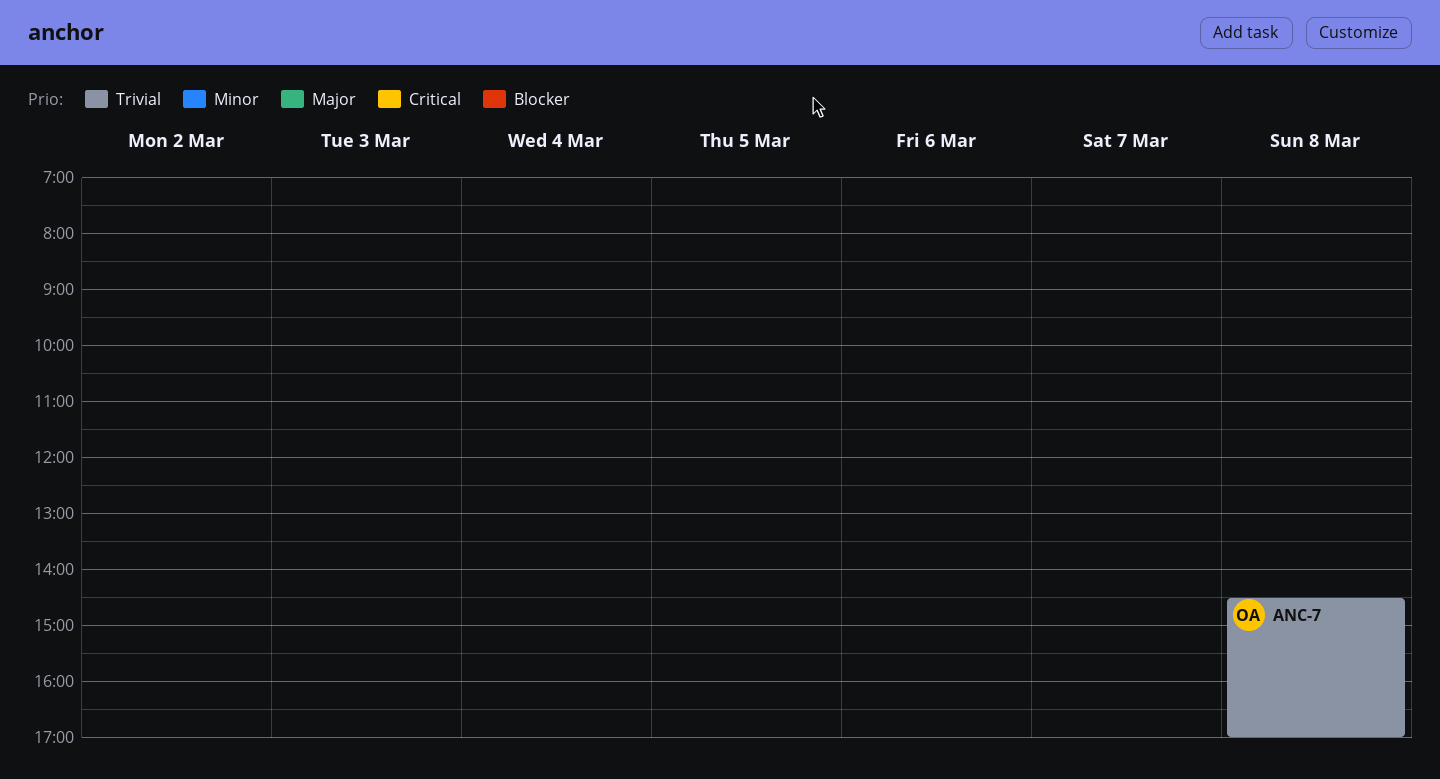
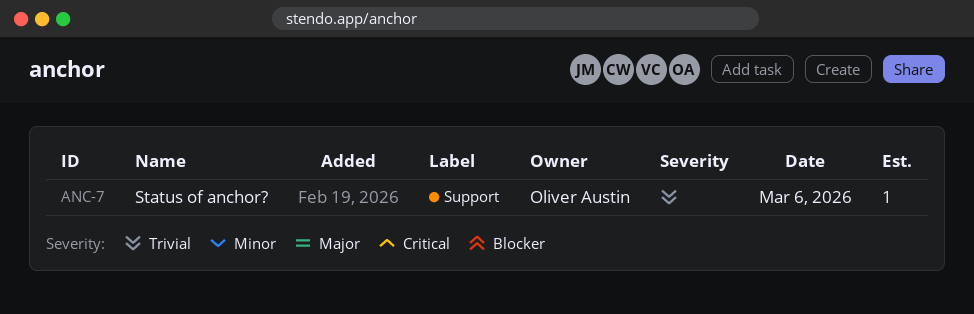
ANC-7, day: Mar 8 -> Mar 6

